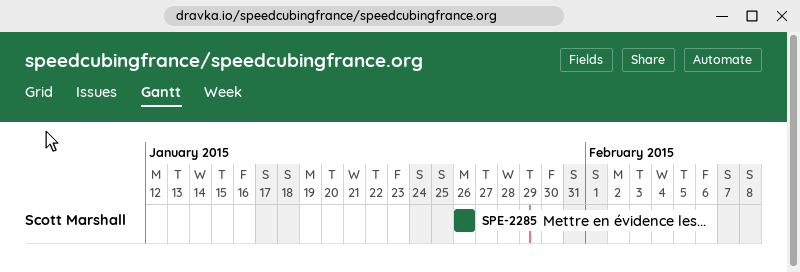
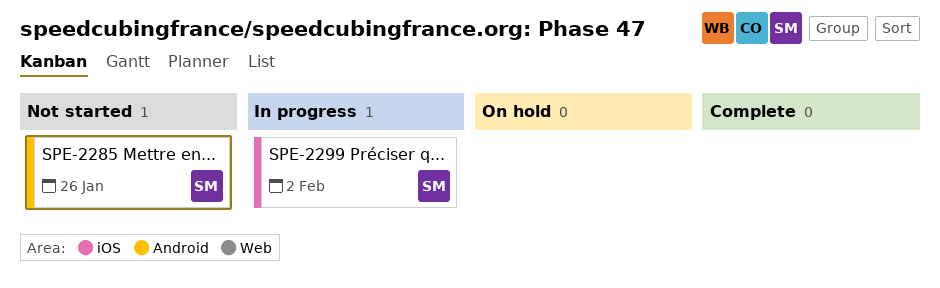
SPE-2299: none -> present

